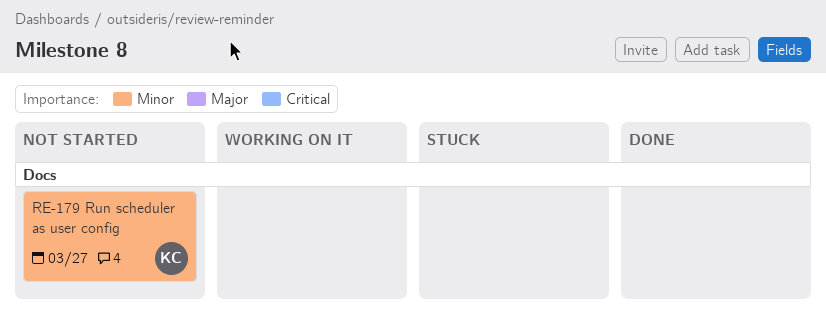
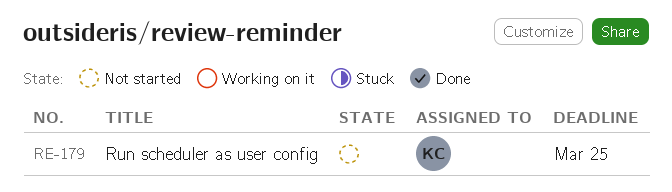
RE-179, due: Mar 27 -> Mar 25

